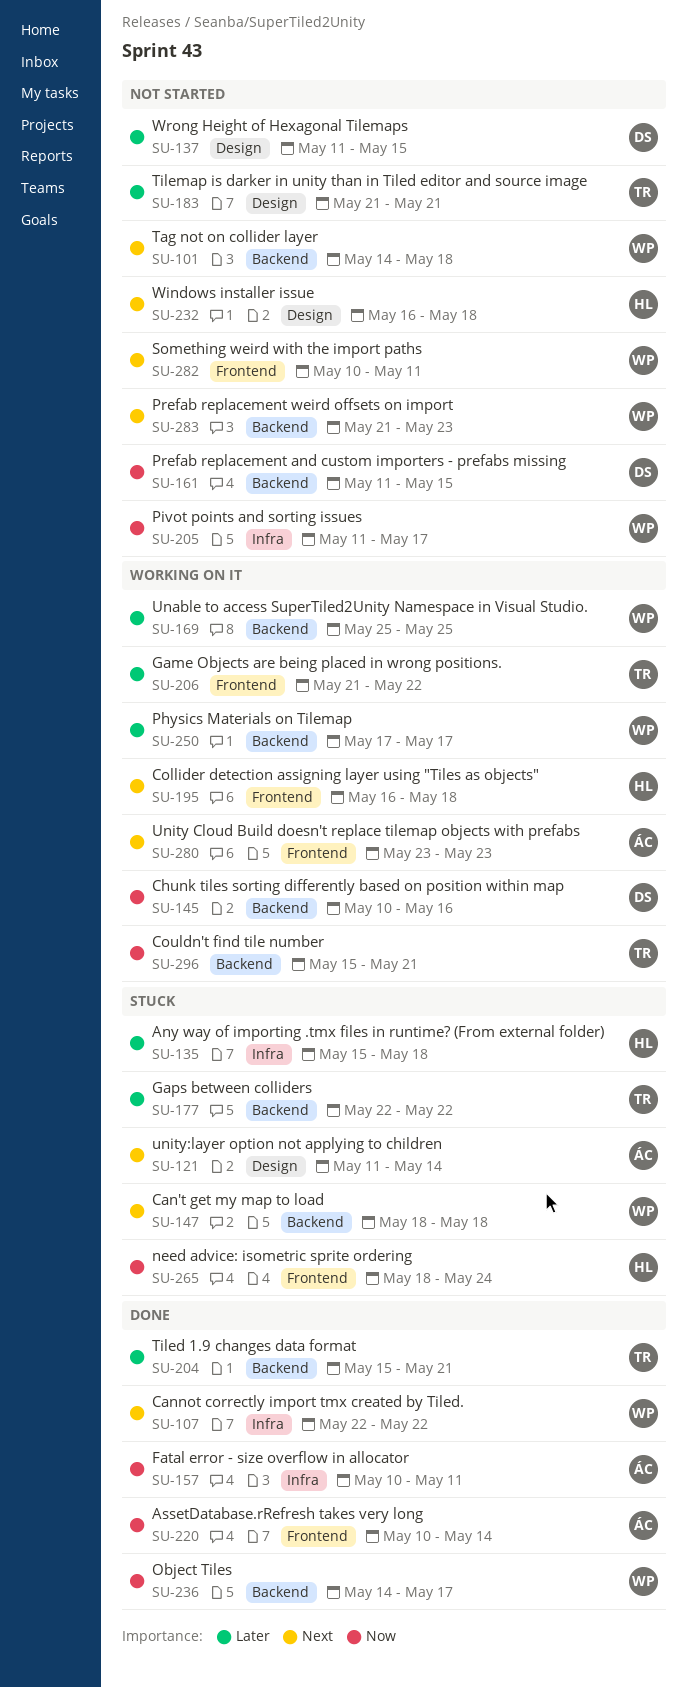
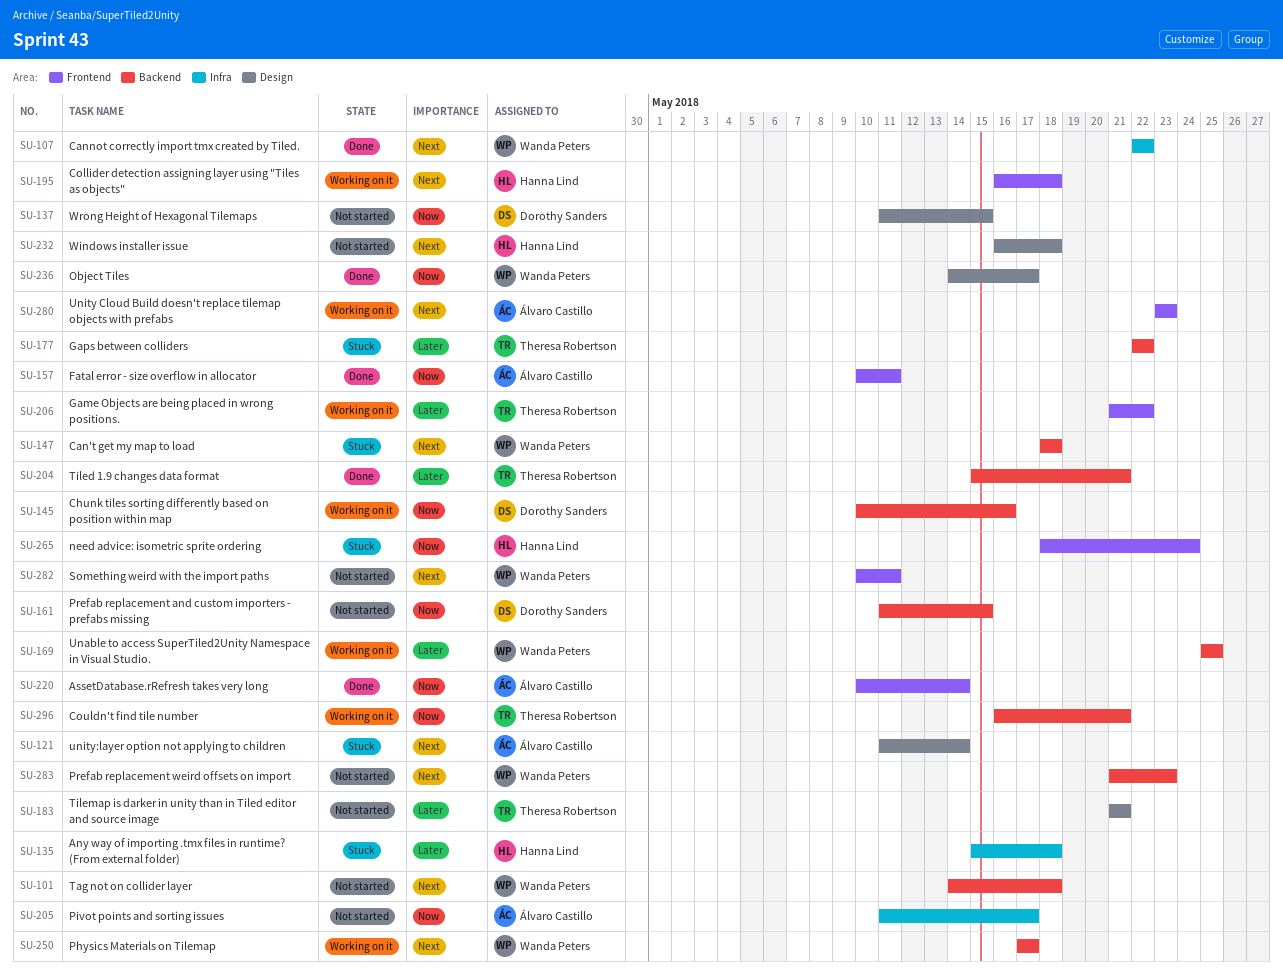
SU-137, priority: Later -> Now
SU-157, label: Infra -> Frontend
SU-205, owner: Wanda Peters -> Álvaro Castillo
SU-236, label: Backend -> Design
SU-250, priority: Later -> Next
SU-296, start: May 15 -> May 16

